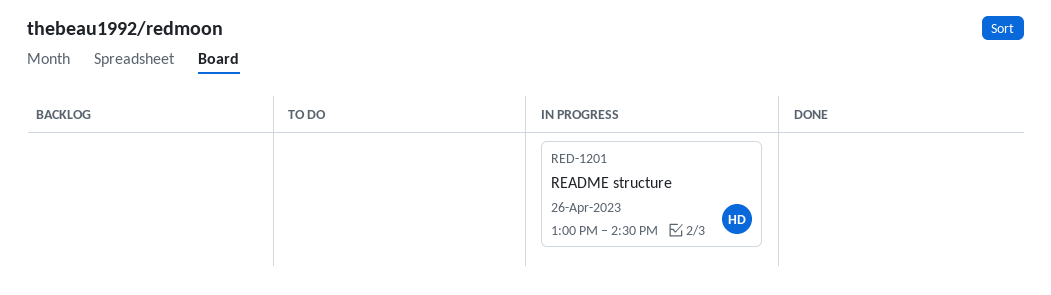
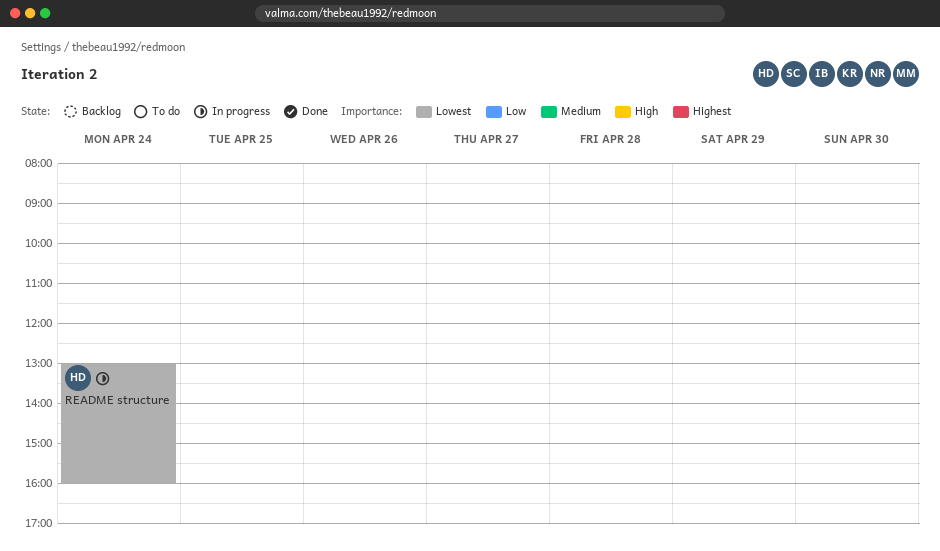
README structure, day: Apr 26 -> Apr 24
README structure, ends: 14:30 -> 16:00

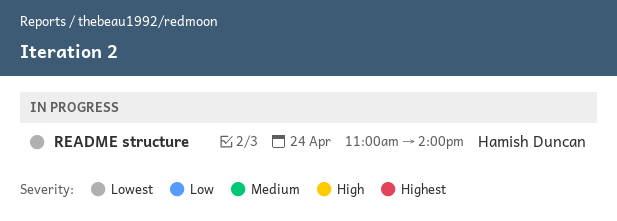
README structure, begins: 13:00 -> 11:00
README structure, ends: 16:00 -> 14:00

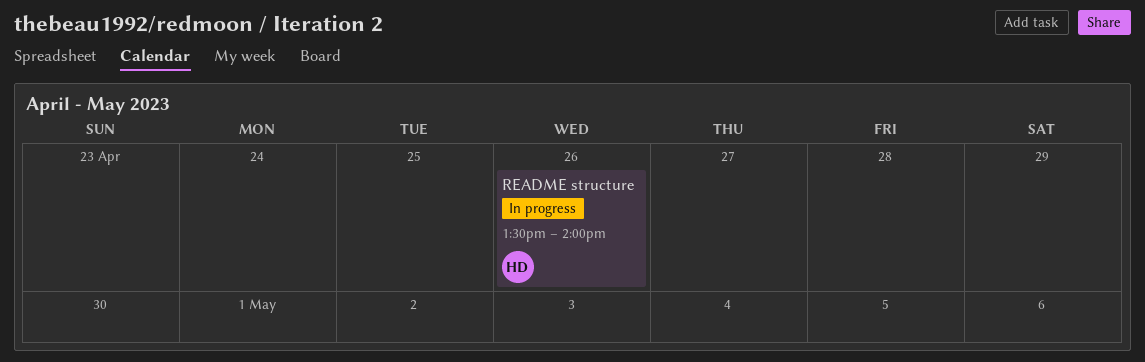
README structure, day: Apr 24 -> Apr 26
README structure, begins: 11:00 -> 13:30

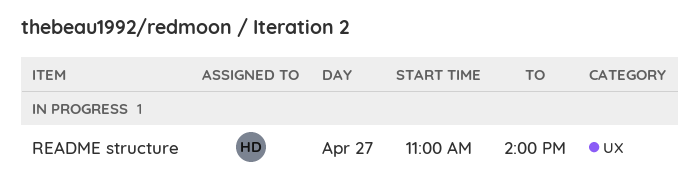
README structure, day: Apr 26 -> Apr 27
README structure, begins: 13:30 -> 11:00

